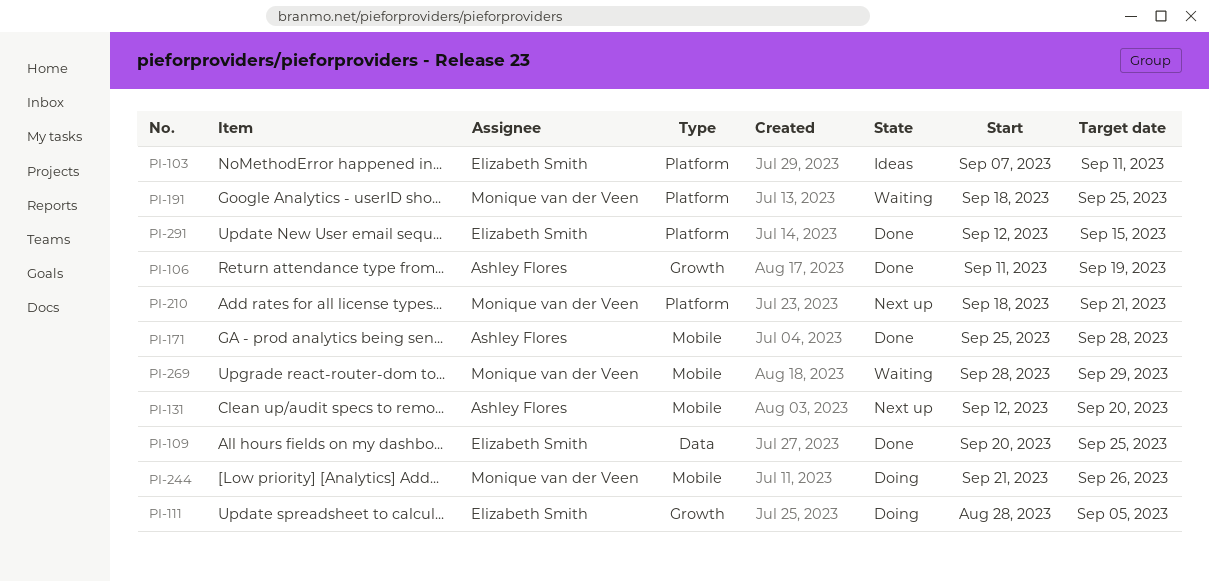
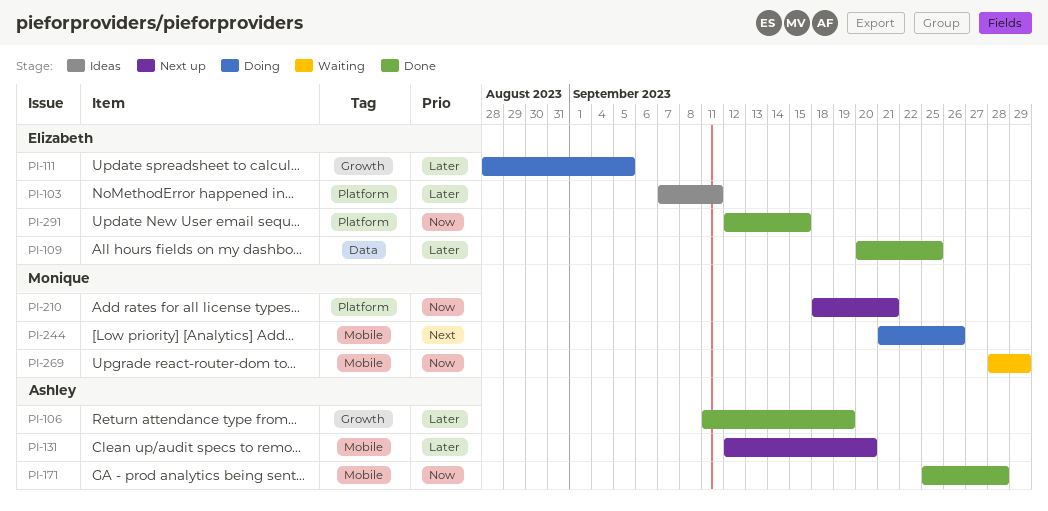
PI-191: present -> none

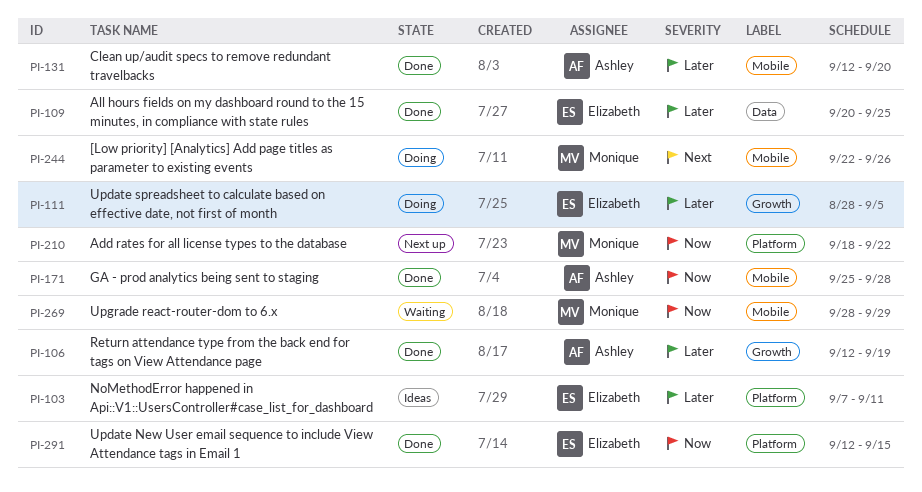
PI-106, start: Sep 11 -> Sep 12
PI-131, status: Next up -> Done
PI-210, due: Sep 21 -> Sep 22
PI-244, start: Sep 21 -> Sep 22

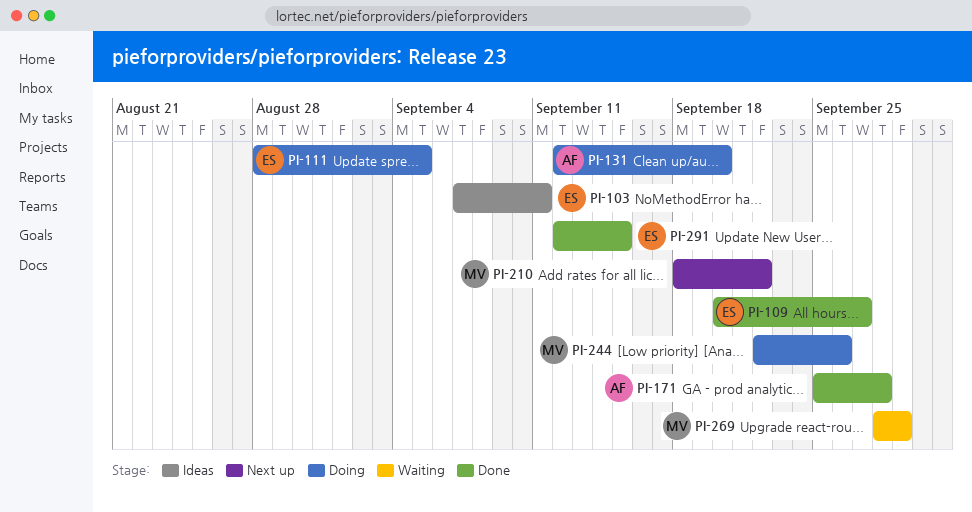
PI-106: present -> none
PI-109, due: Sep 25 -> Sep 27
PI-131, status: Done -> Doing

